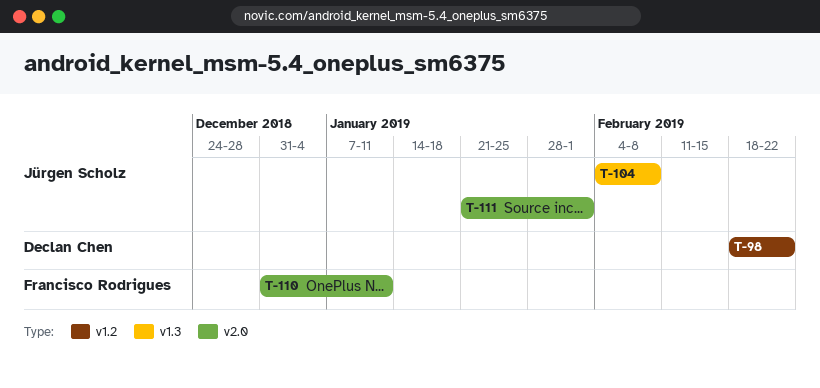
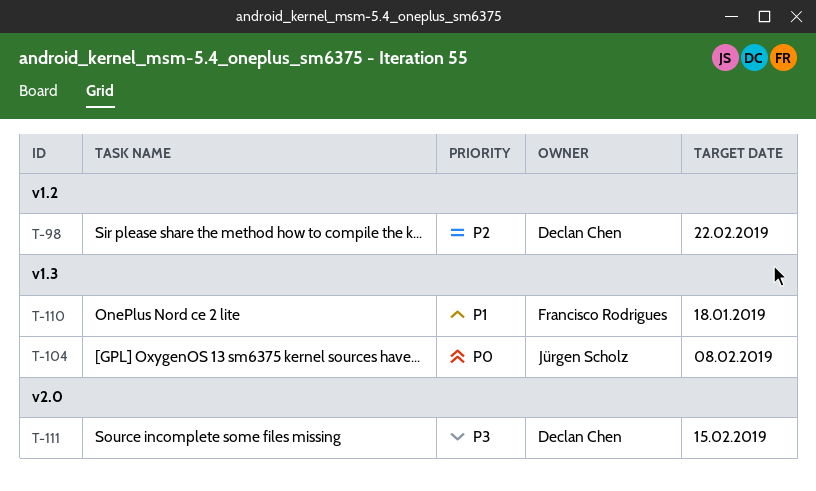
T-110, label: v2.0 -> v1.3
T-110, due: Jan 11 -> Jan 18
T-111, owner: Jürgen Scholz -> Declan Chen
T-111, due: Feb 1 -> Feb 15

